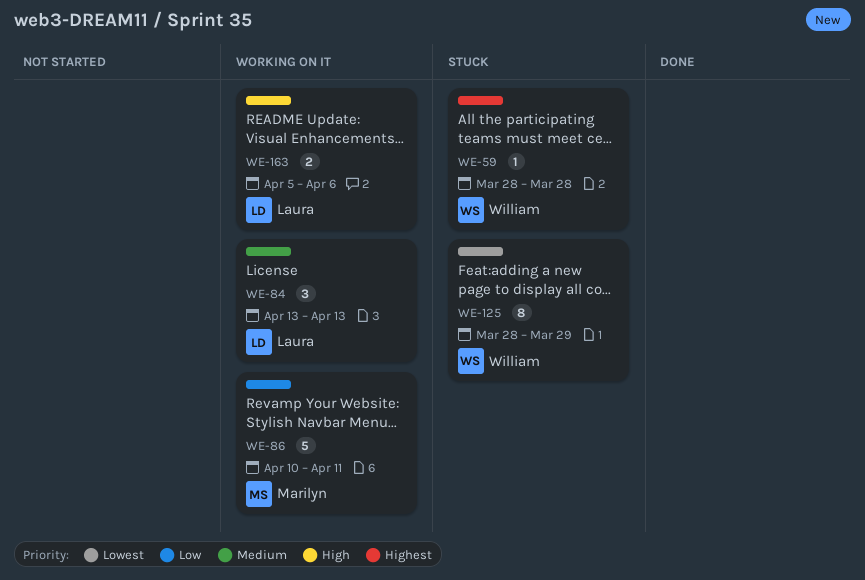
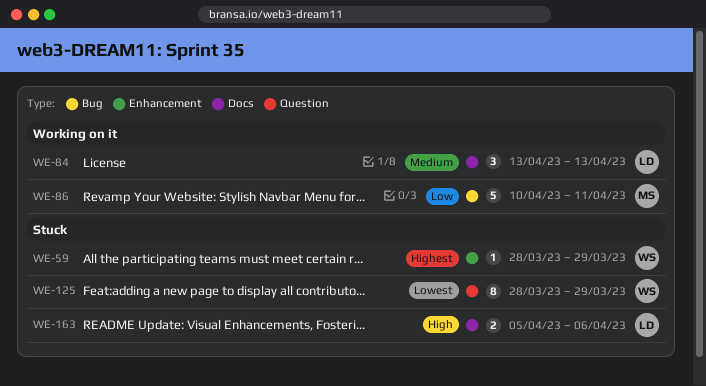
WE-59, due: Mar 28 -> Mar 29
WE-163, status: Working on it -> Stuck

